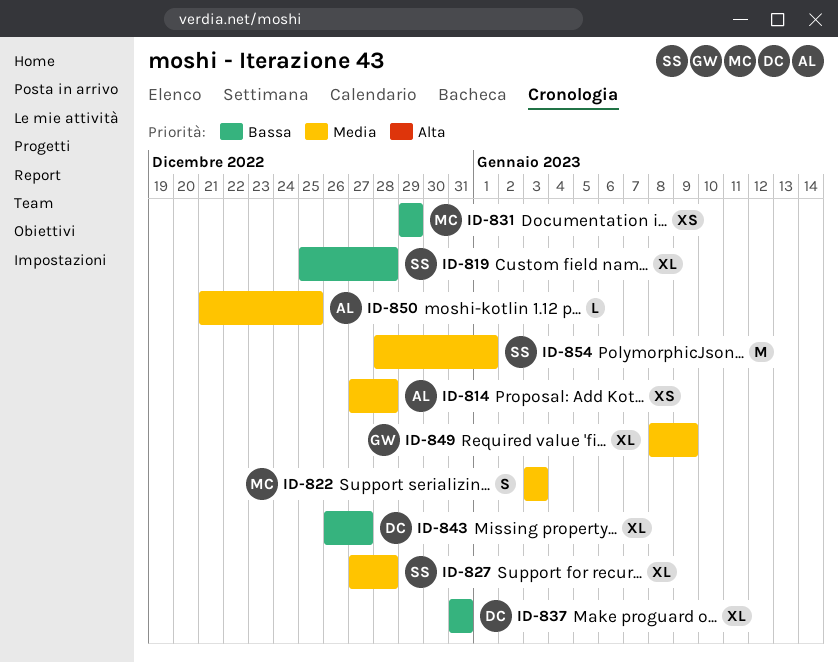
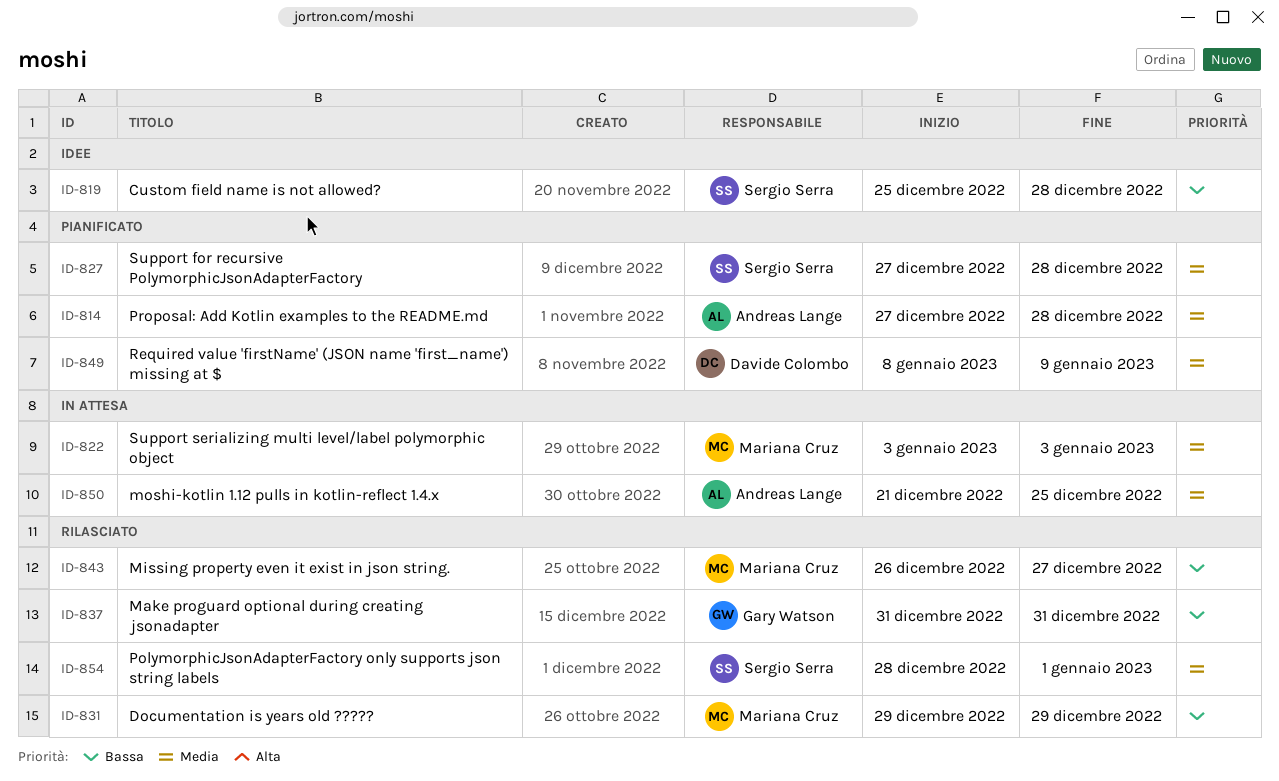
ID-837, owner: Davide Colombo -> Gary Watson
ID-843, owner: Davide Colombo -> Mariana Cruz
ID-849, owner: Gary Watson -> Davide Colombo

